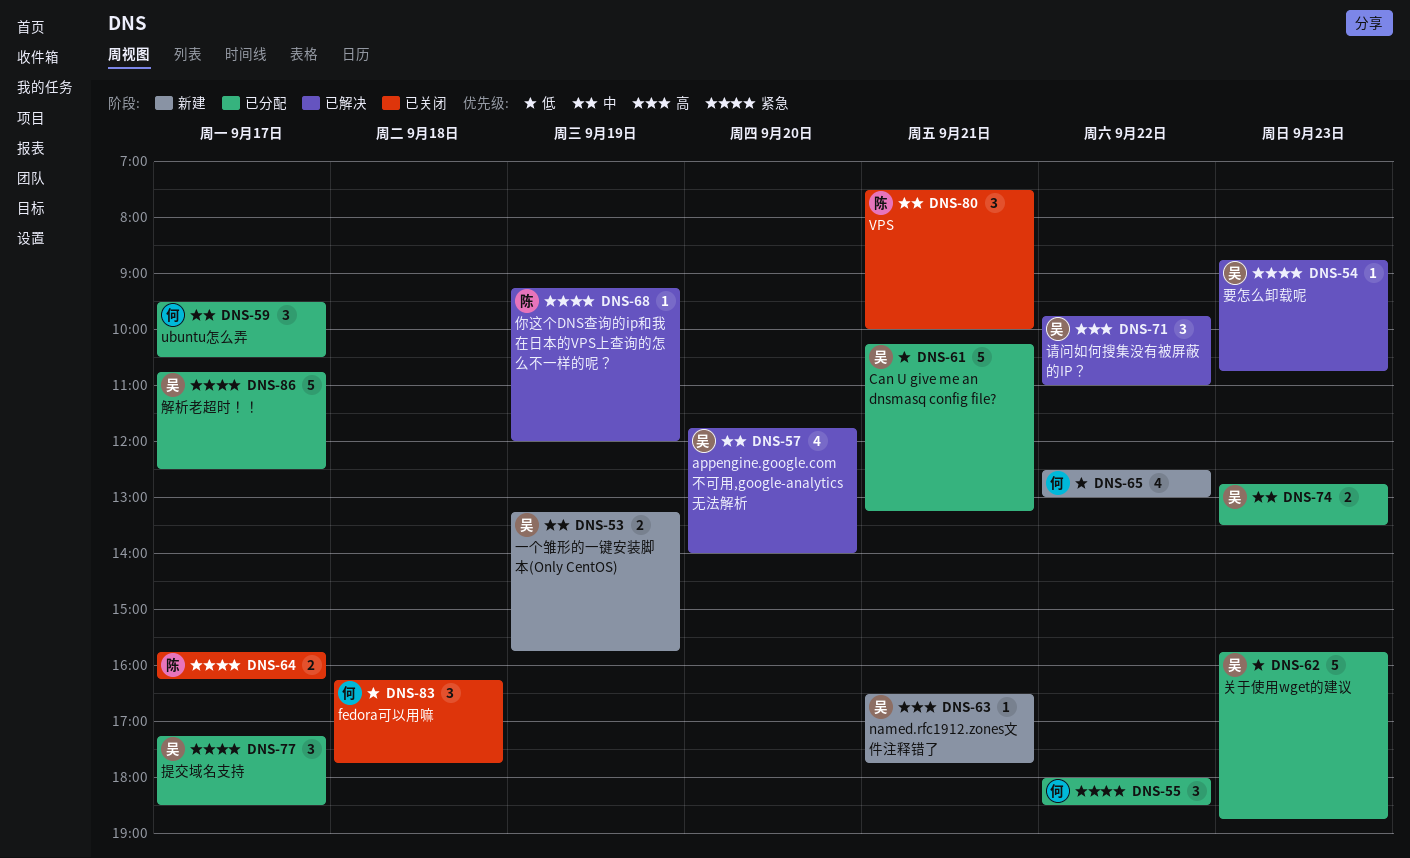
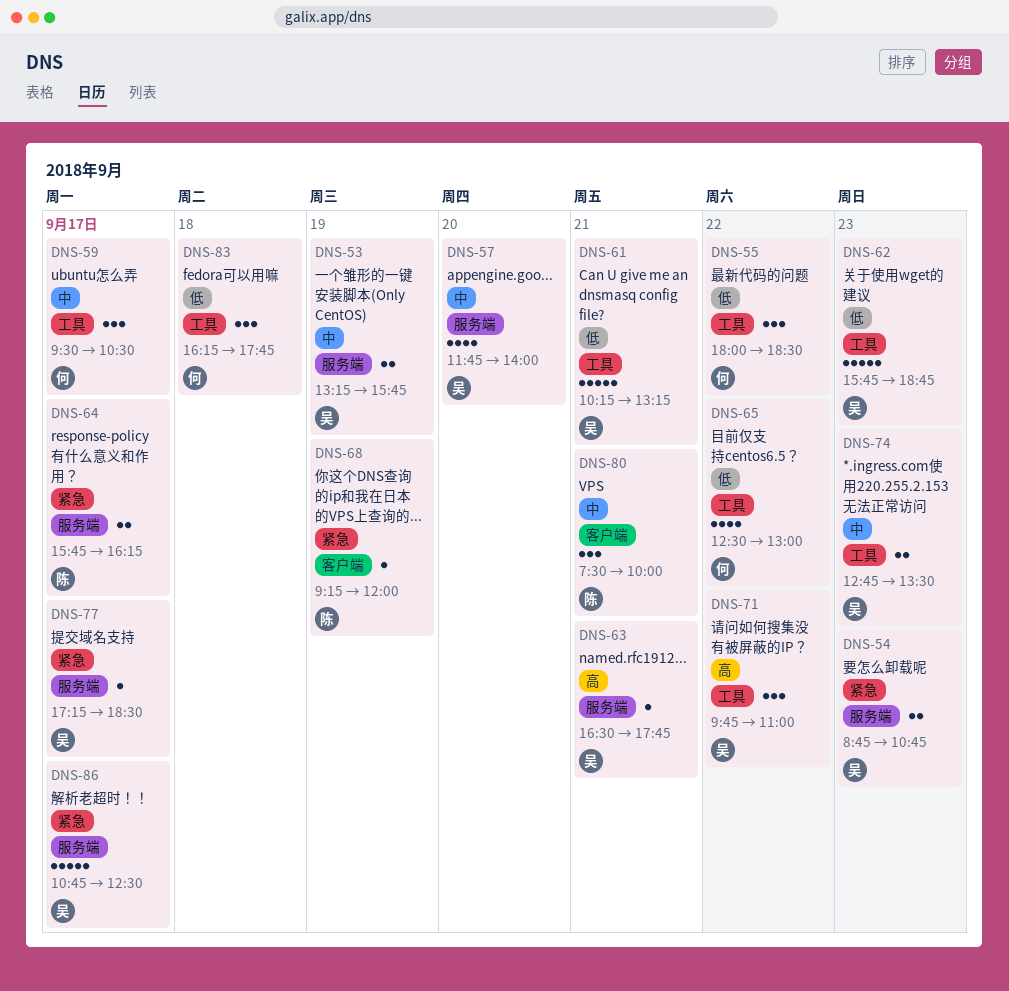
DNS-54, estimate: 1 -> 2
DNS-55, priority: 紧急 -> 低
DNS-77, estimate: 3 -> 1

